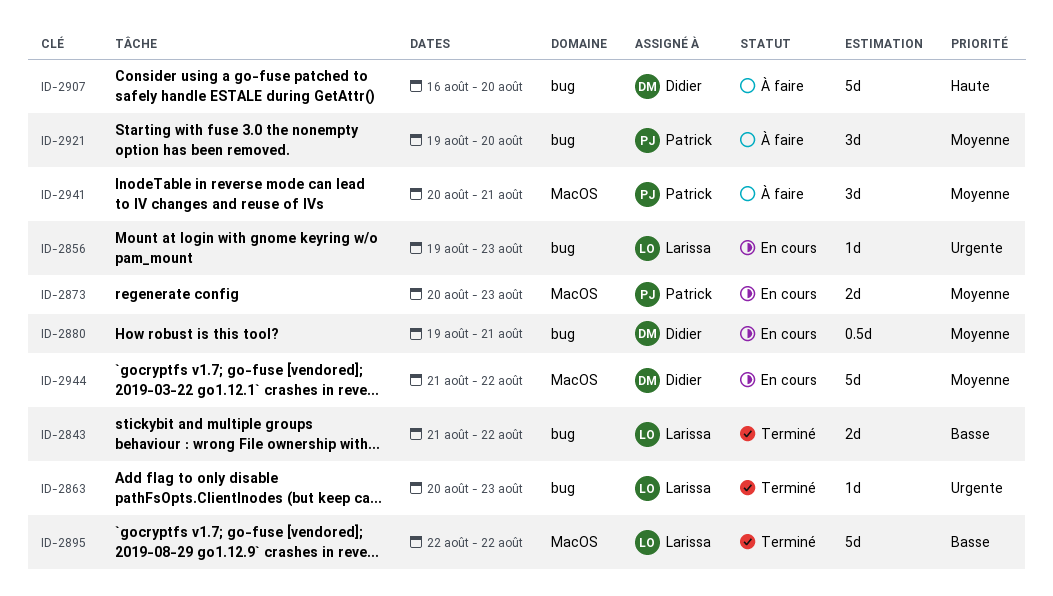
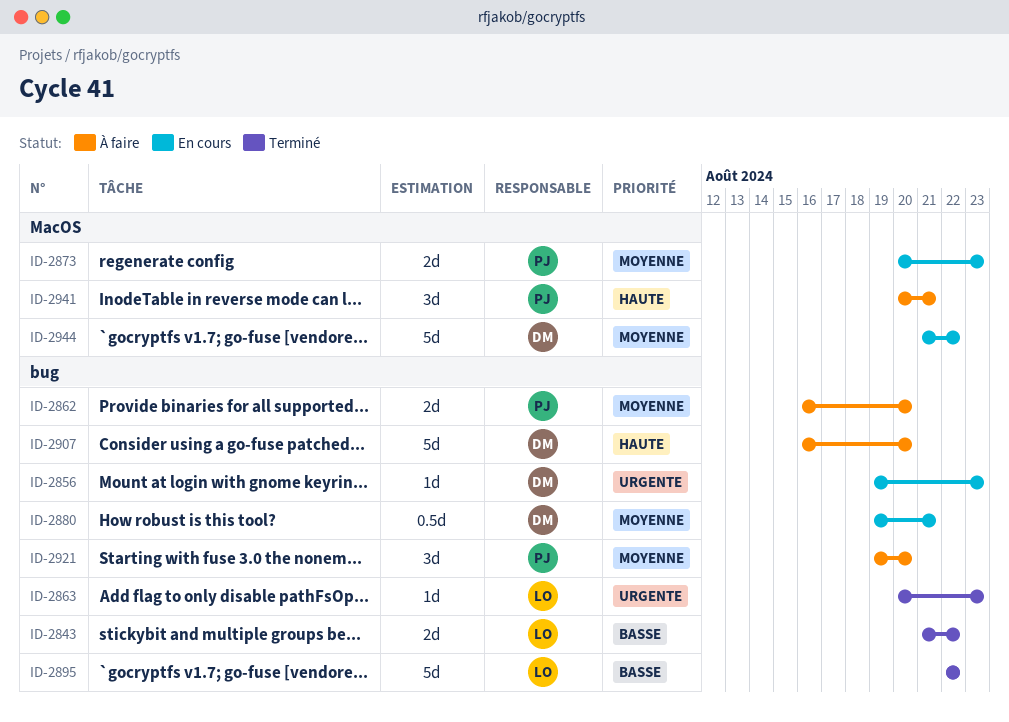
ID-2856, owner: Larissa -> Didier
ID-2862: none -> present
ID-2895, label: MacOS -> bug
ID-2941, priority: Moyenne -> Haute

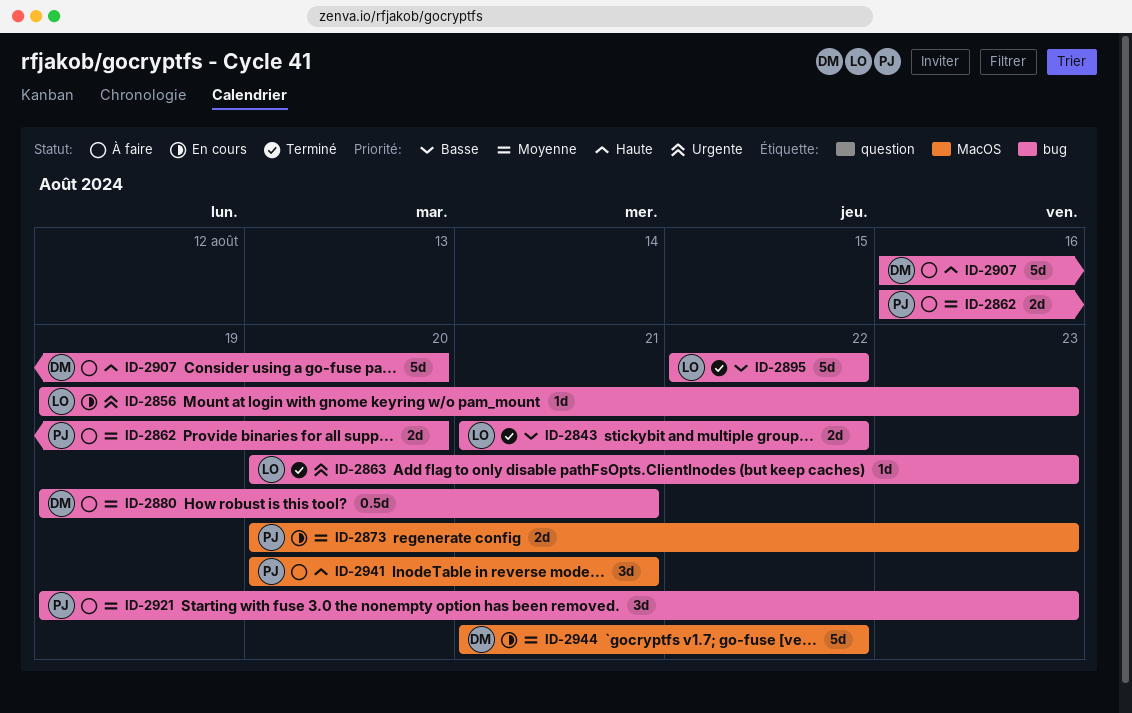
ID-2856, owner: DM -> LO
ID-2880, status: En cours -> À faire
ID-2921, due: Aug 20 -> Aug 23

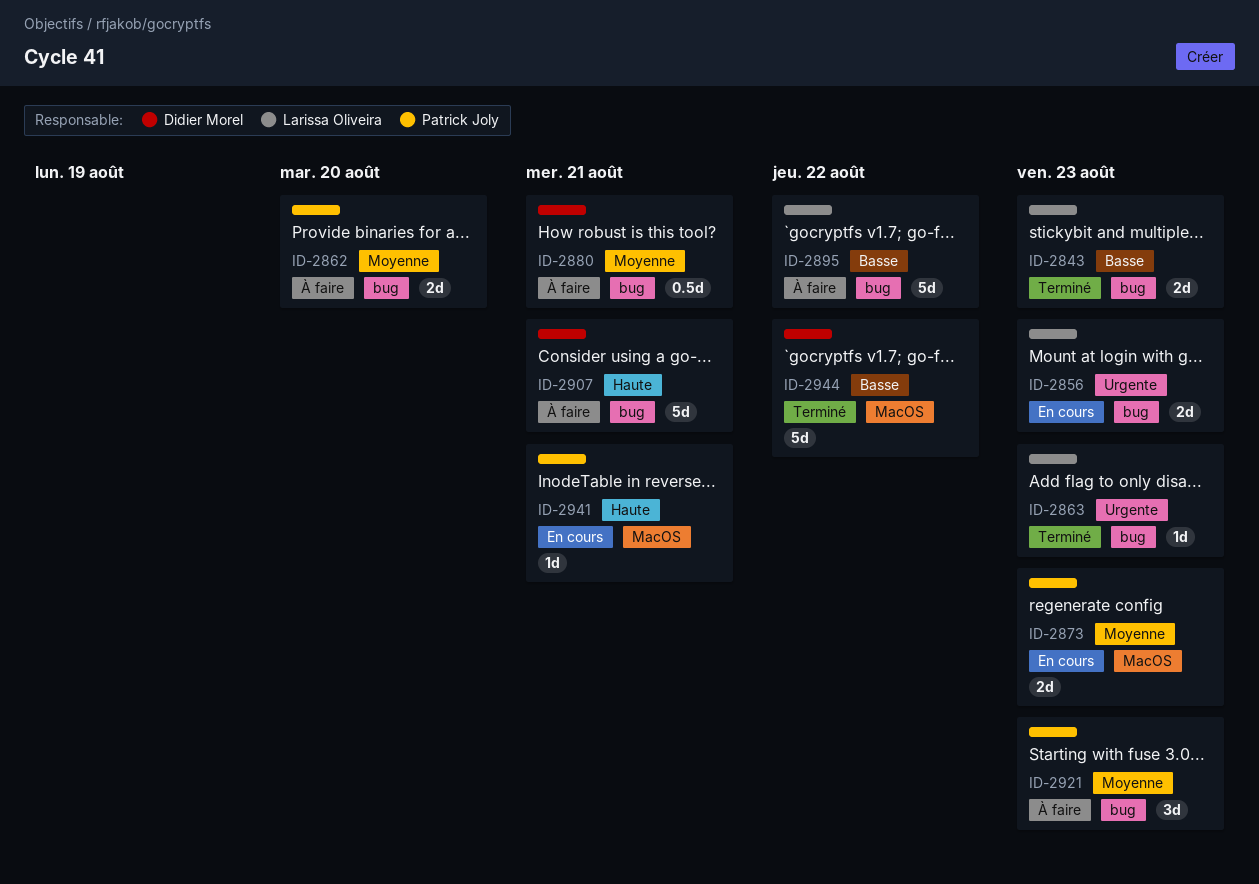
ID-2843, due: Aug 22 -> Aug 23
ID-2856, estimate: 1d -> 2d
ID-2895, status: Terminé -> À faire
ID-2907, due: Aug 20 -> Aug 21
ID-2941, status: À faire -> En cours
ID-2941, estimate: 3d -> 1d
ID-2944, status: En cours -> Terminé
ID-2944, priority: Moyenne -> Basse

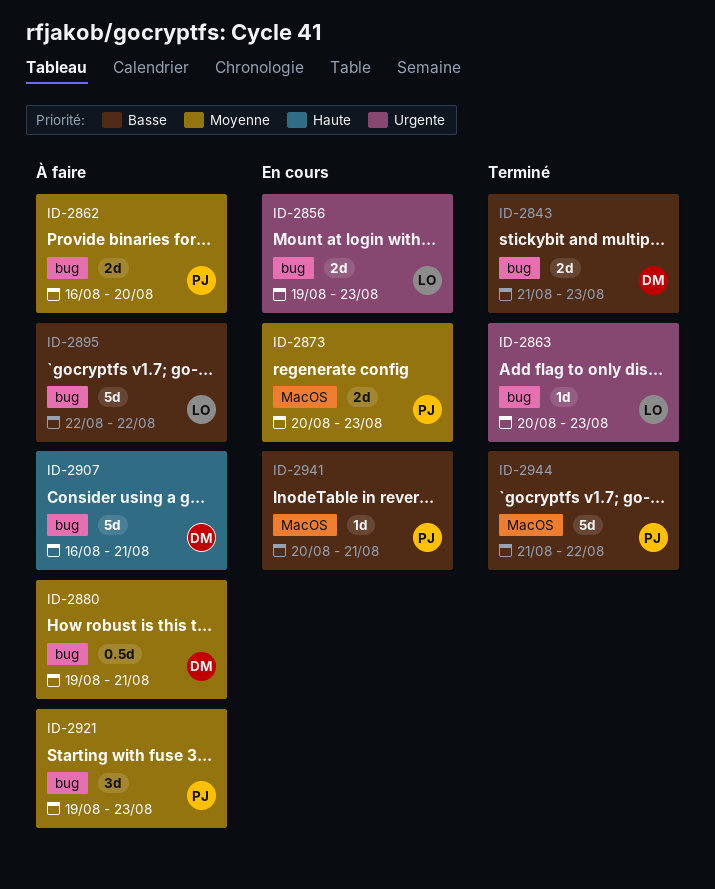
ID-2843, owner: Larissa Oliveira -> Didier Morel
ID-2941, priority: Haute -> Basse
ID-2944, owner: Didier Morel -> Patrick Joly

